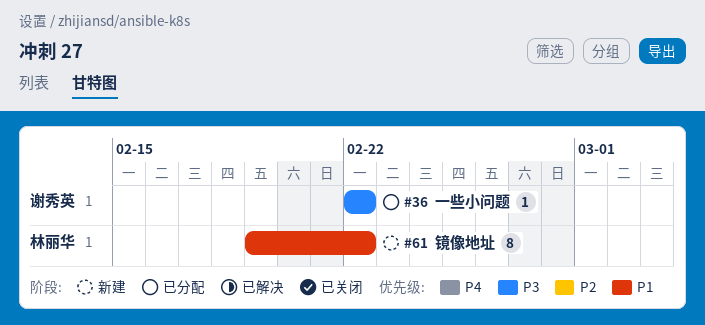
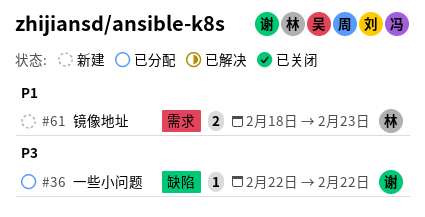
#61, estimate: 8 -> 2
#61, start: Feb 19 -> Feb 18
#61, due: Feb 22 -> Feb 23

